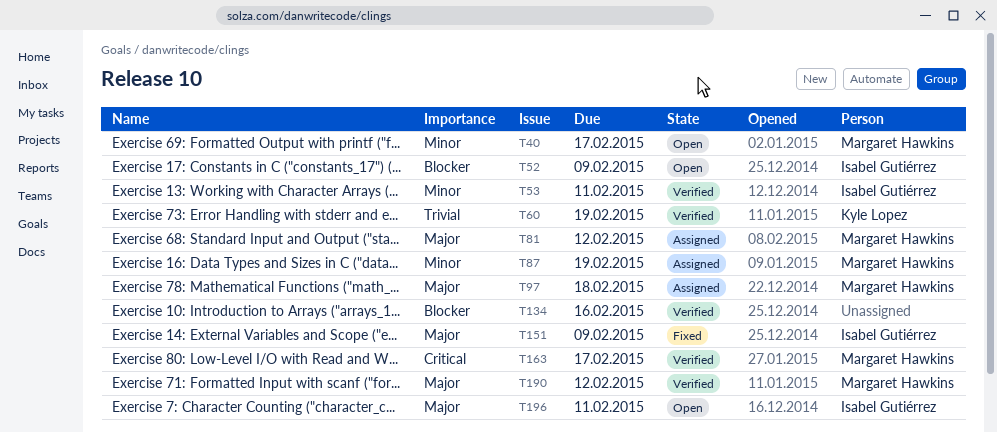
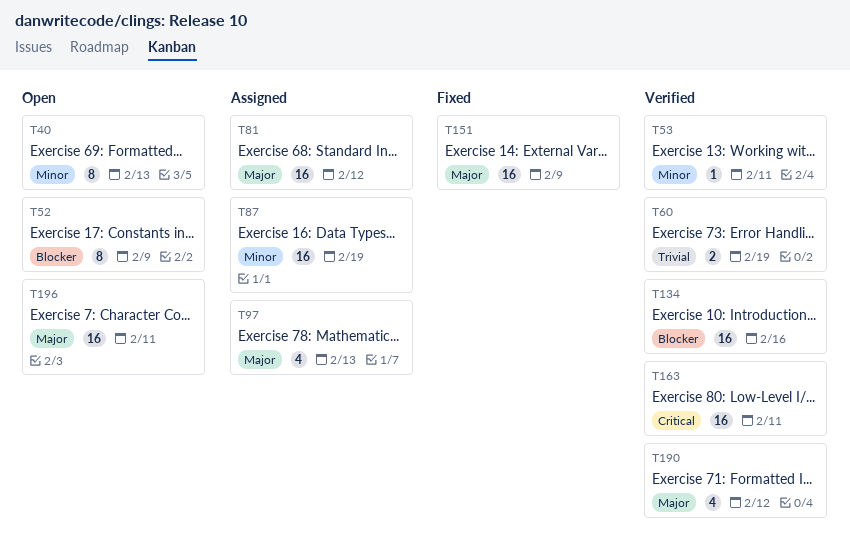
T40, due: Feb 17 -> Feb 13
T97, due: Feb 18 -> Feb 13
T163, due: Feb 17 -> Feb 11

